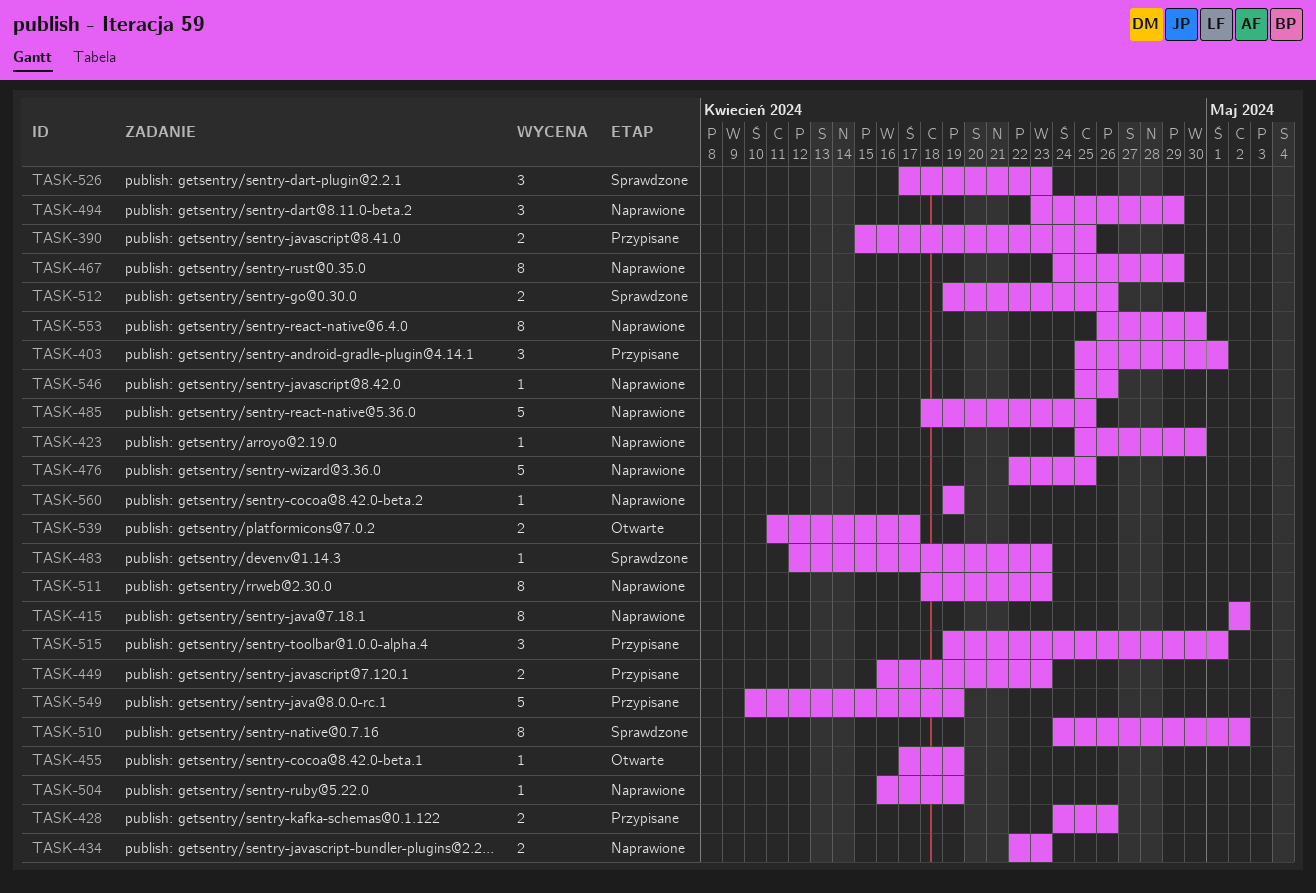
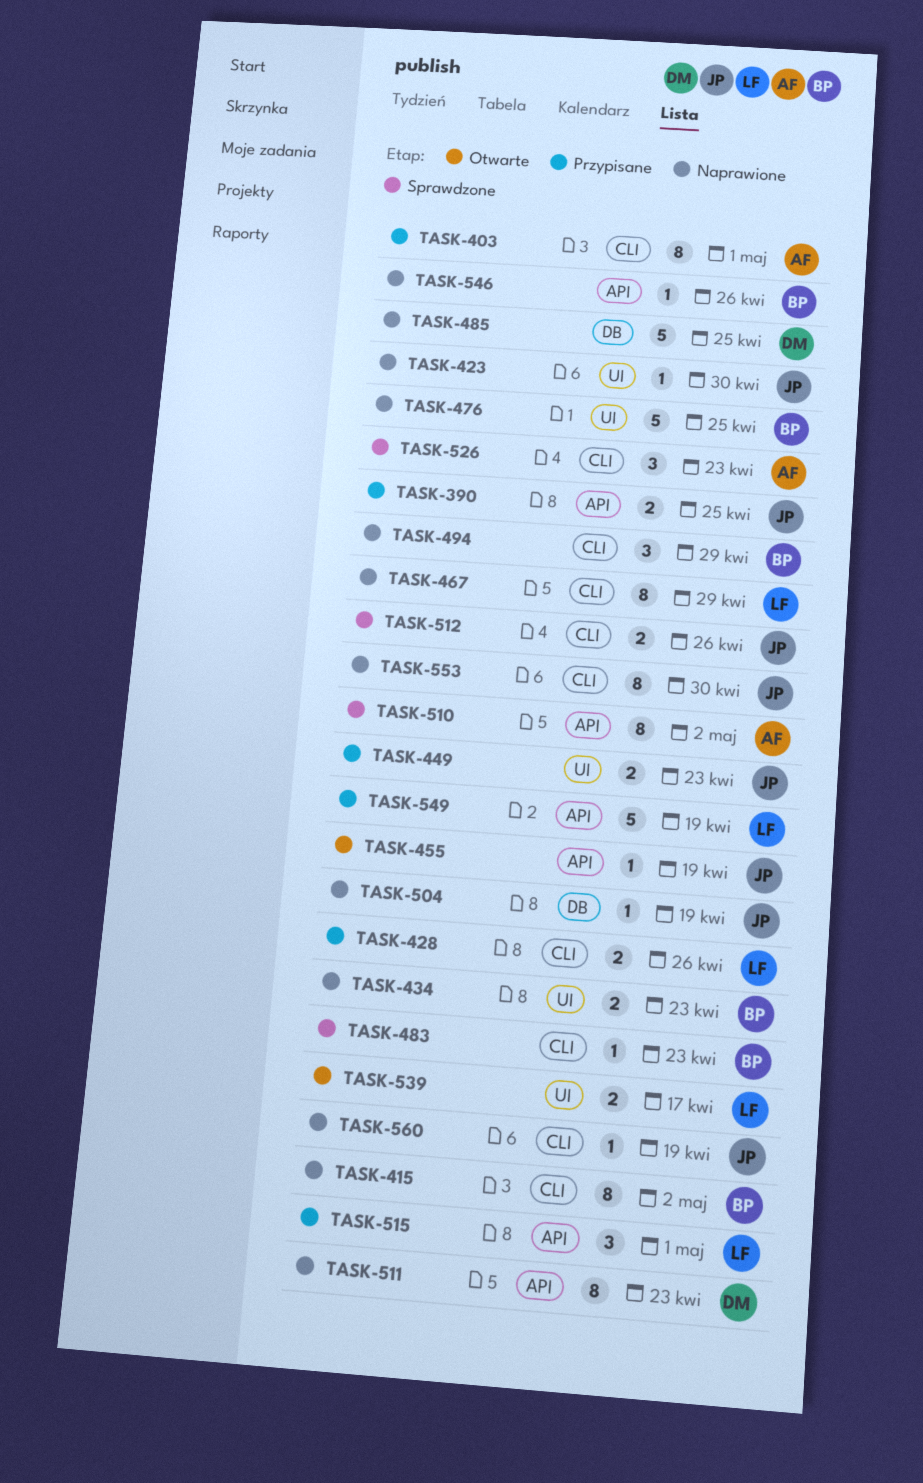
TASK-403, estimate: 3 -> 8

